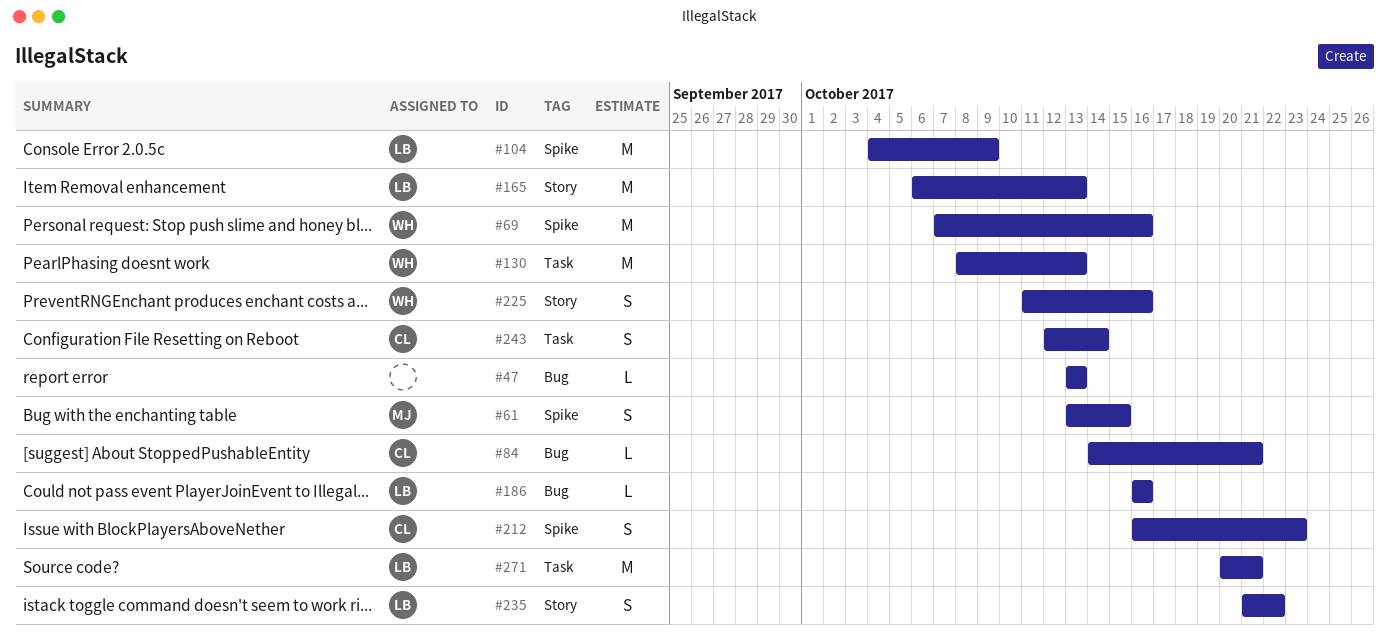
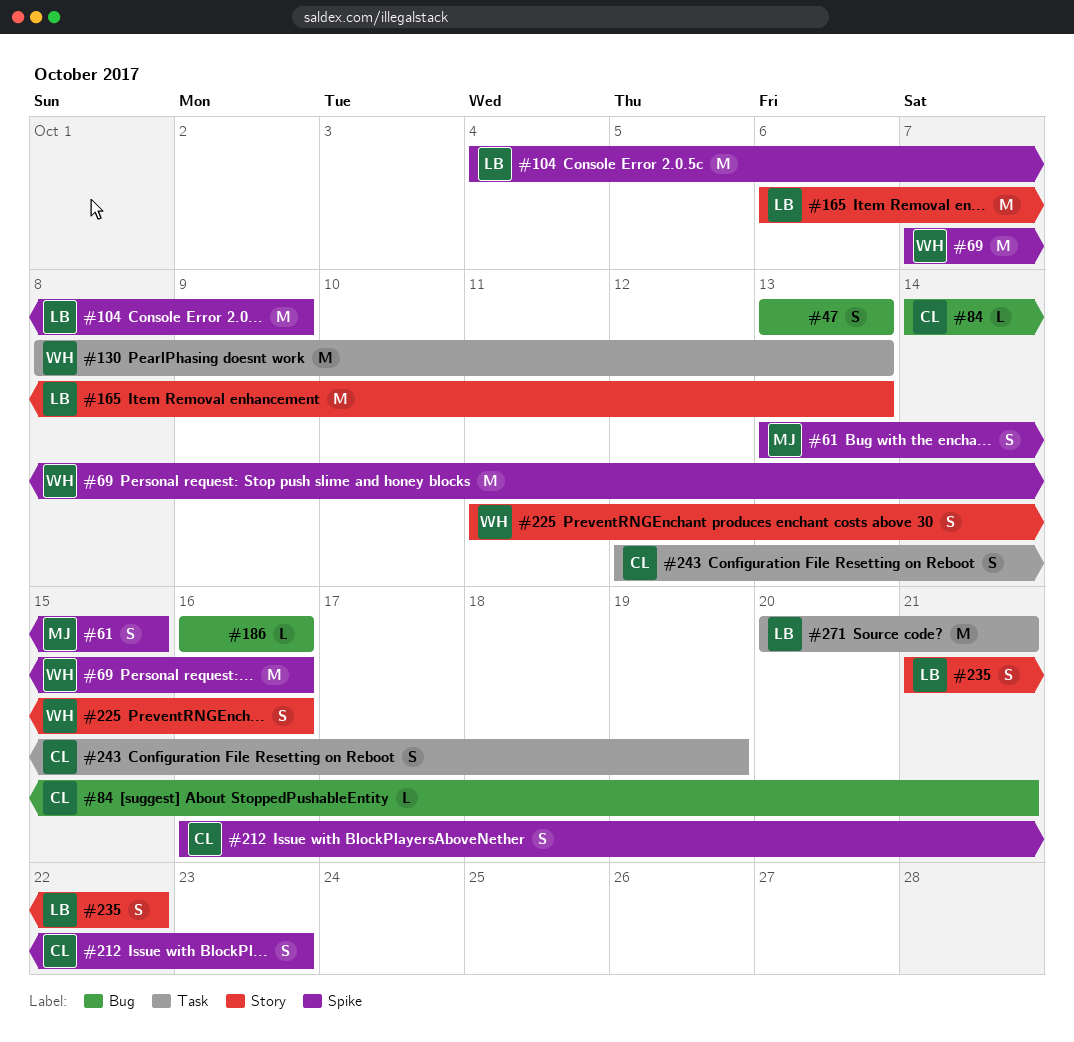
#47, estimate: L -> S
#186, owner: LB -> none
#243, due: Oct 14 -> Oct 19

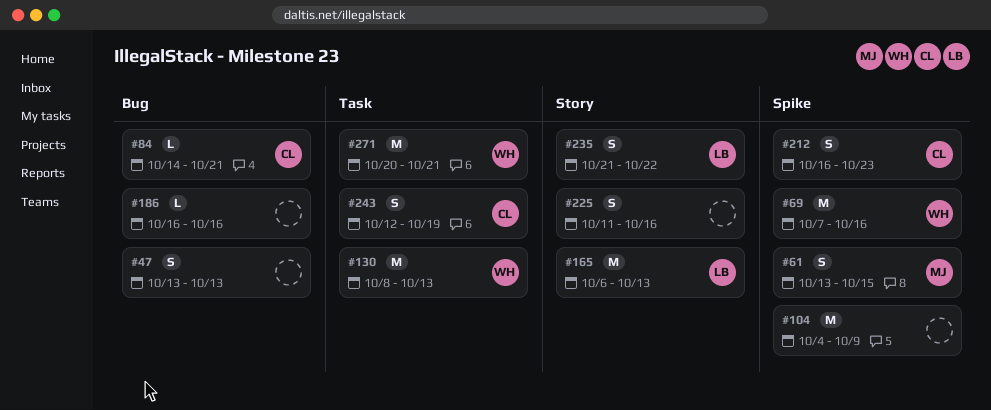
#104, owner: LB -> none
#225, owner: WH -> none
#271, owner: LB -> WH

